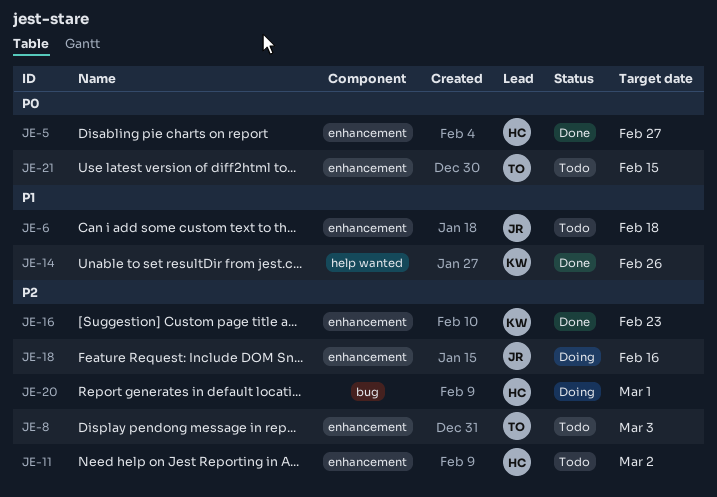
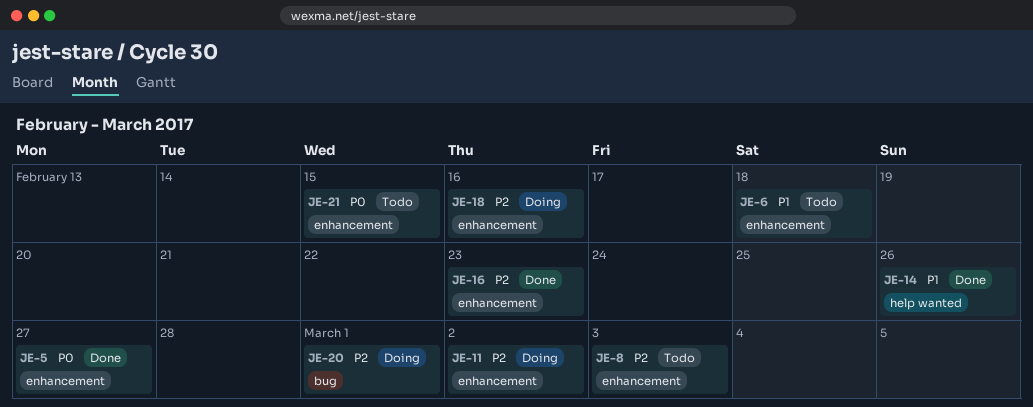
JE-11, status: Todo -> Doing

